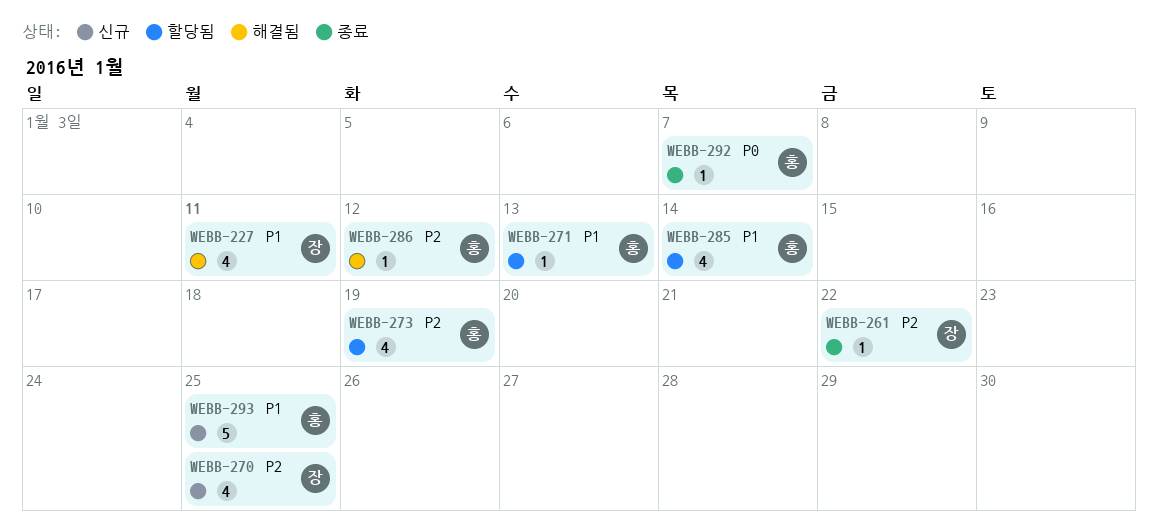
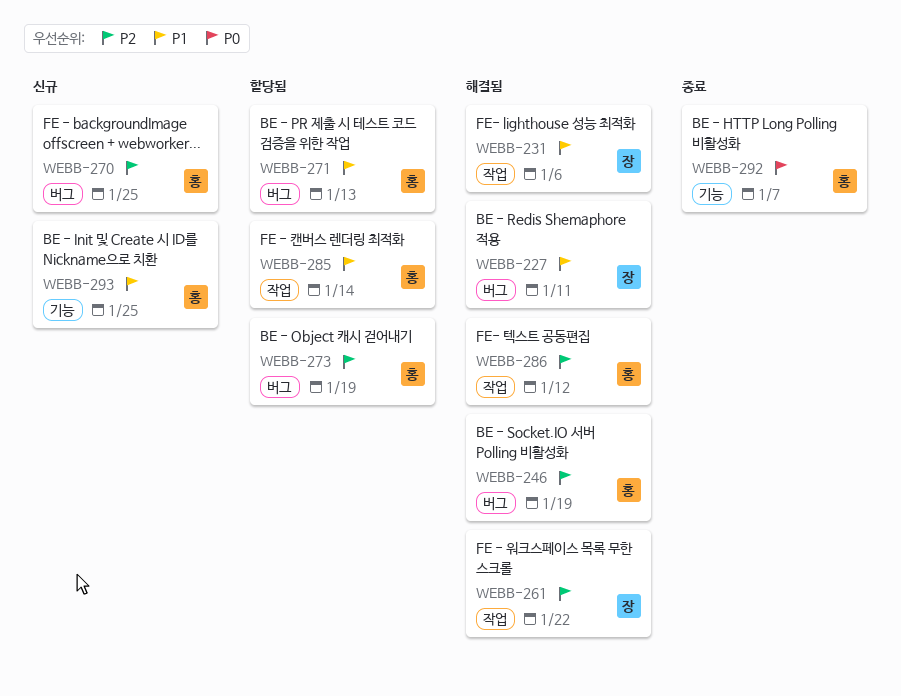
WEBB-231: none -> present
WEBB-246: none -> present
WEBB-261, status: 종료 -> 해결됨
WEBB-270, owner: 장 -> 홍

